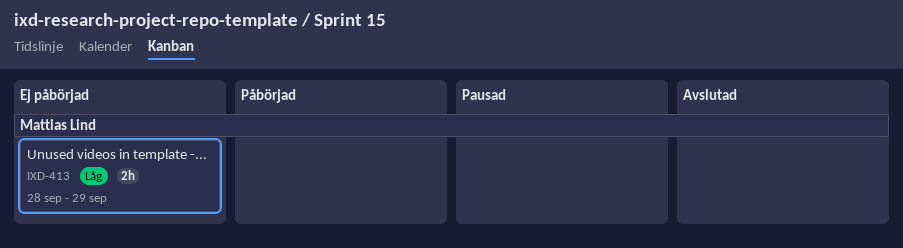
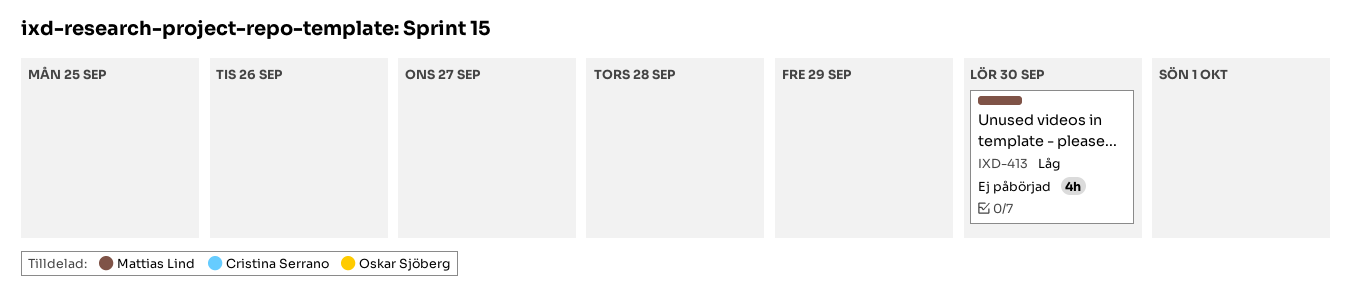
IXD-413, estimate: 2h -> 4h
IXD-413, due: Sep 29 -> Sep 30

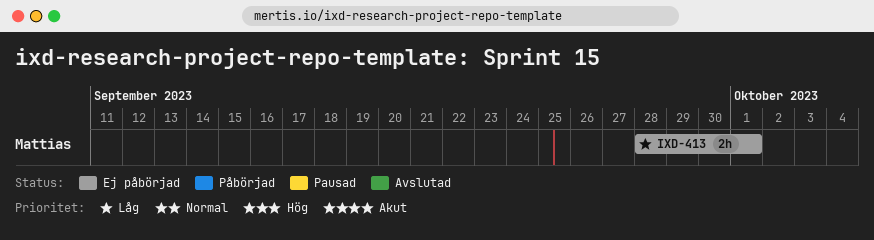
IXD-413, estimate: 4h -> 2h
IXD-413, due: Sep 30 -> Oct 1

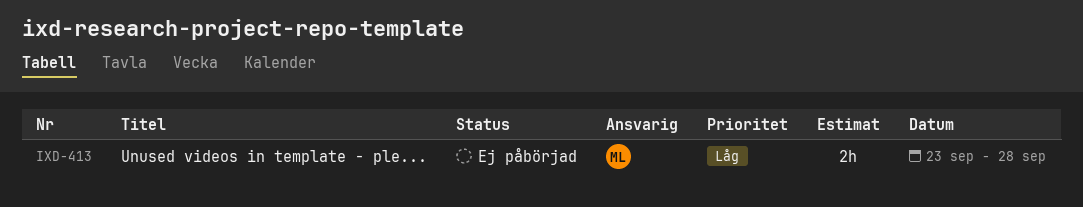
IXD-413, start: Sep 28 -> Sep 23
IXD-413, due: Oct 1 -> Sep 28

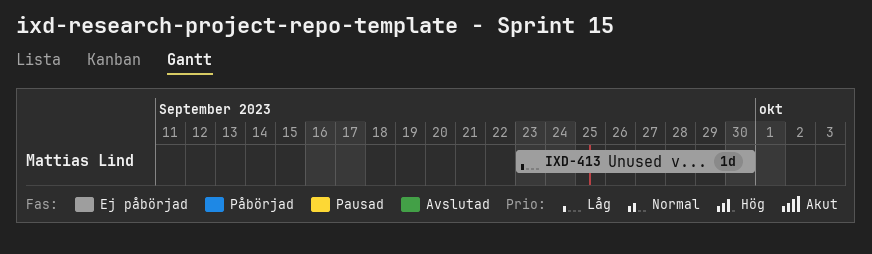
IXD-413, estimate: 2h -> 1d
IXD-413, due: Sep 28 -> Sep 30

